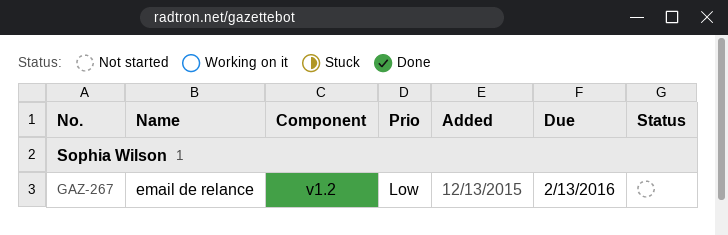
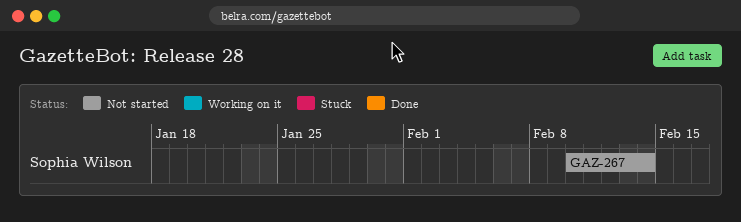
GAZ-267, due: Feb 13 -> Feb 14

